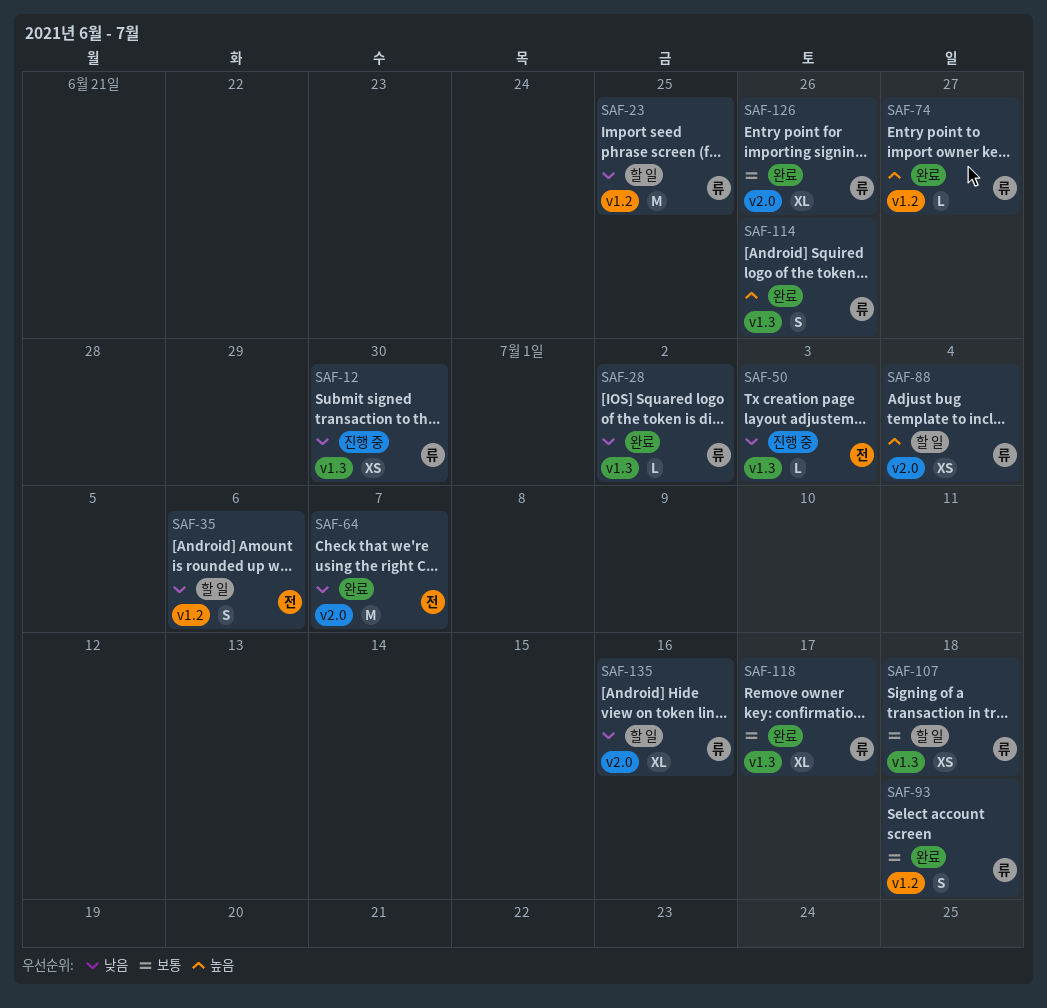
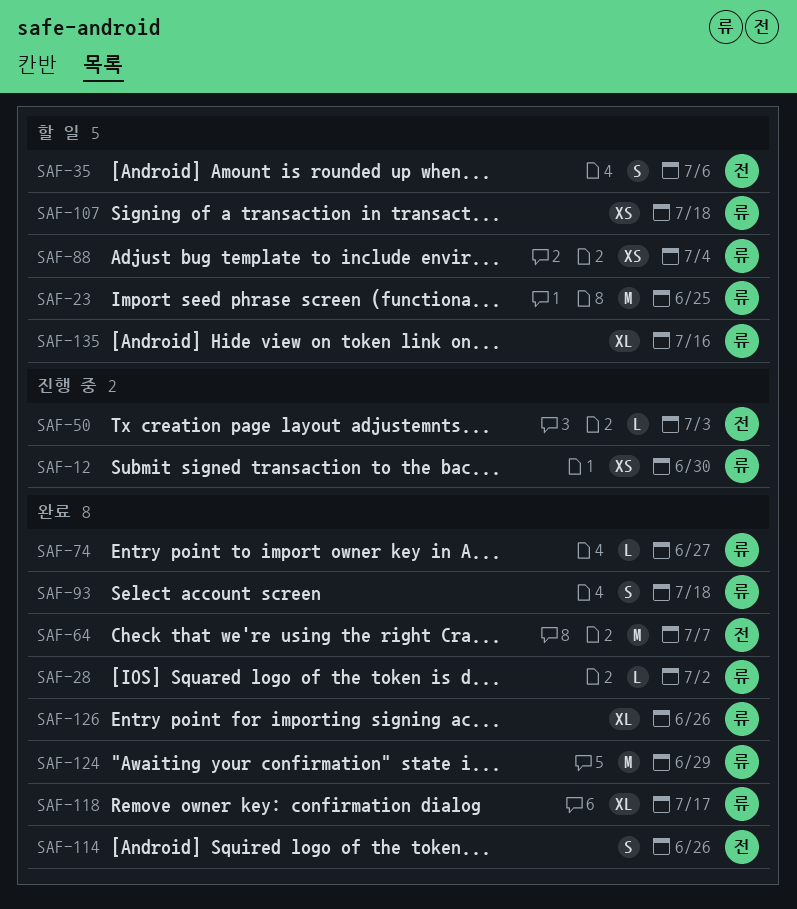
SAF-114, owner: 류 -> 전
SAF-124: none -> present

